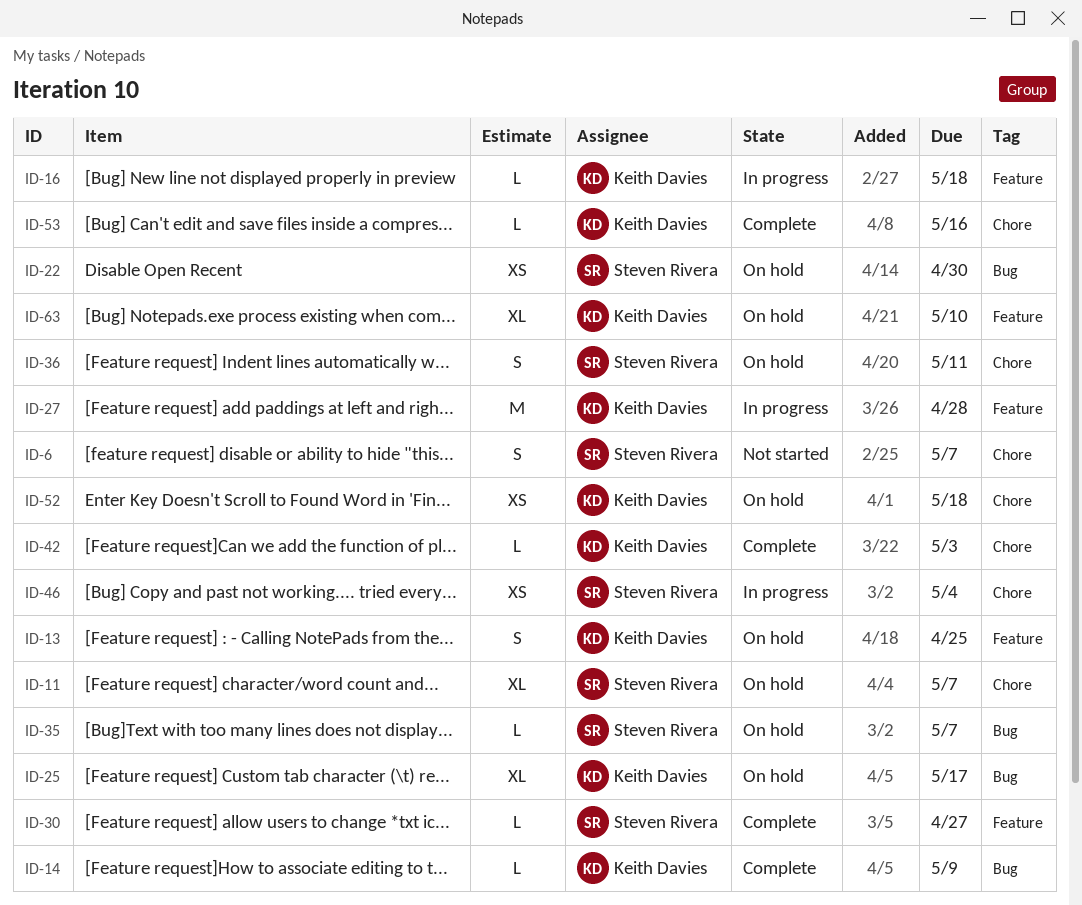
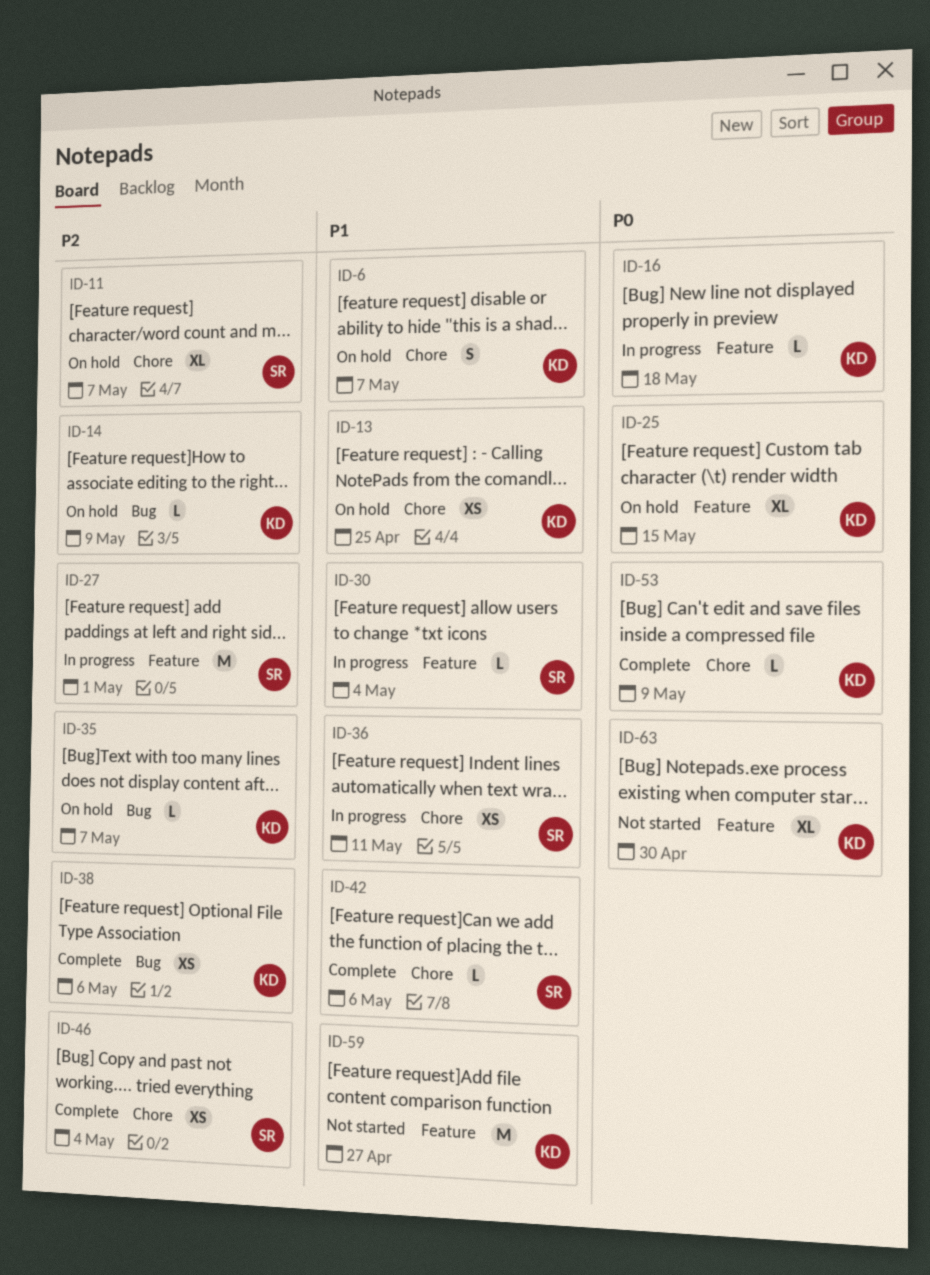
ID-6, status: Not started -> On hold
ID-6, owner: Steven Rivera -> Keith Davies
ID-13, label: Feature -> Chore
ID-13, estimate: S -> XS
ID-14, status: Complete -> On hold
ID-22: present -> none
ID-25, label: Bug -> Feature
ID-25, due: May 17 -> May 15
ID-27, owner: Keith Davies -> Steven Rivera
ID-27, due: Apr 28 -> May 1
ID-30, status: Complete -> In progress
ID-30, due: Apr 27 -> May 4
ID-35, owner: Steven Rivera -> Keith Davies
ID-36, status: On hold -> In progress
ID-36, estimate: S -> XS
ID-38: none -> present
ID-42, owner: Keith Davies -> Steven Rivera
ID-42, due: May 3 -> May 6
ID-46, status: In progress -> Complete
ID-52: present -> none
ID-53, due: May 16 -> May 9
ID-59: none -> present
ID-63, status: On hold -> Not started
ID-63, due: May 10 -> Apr 30

